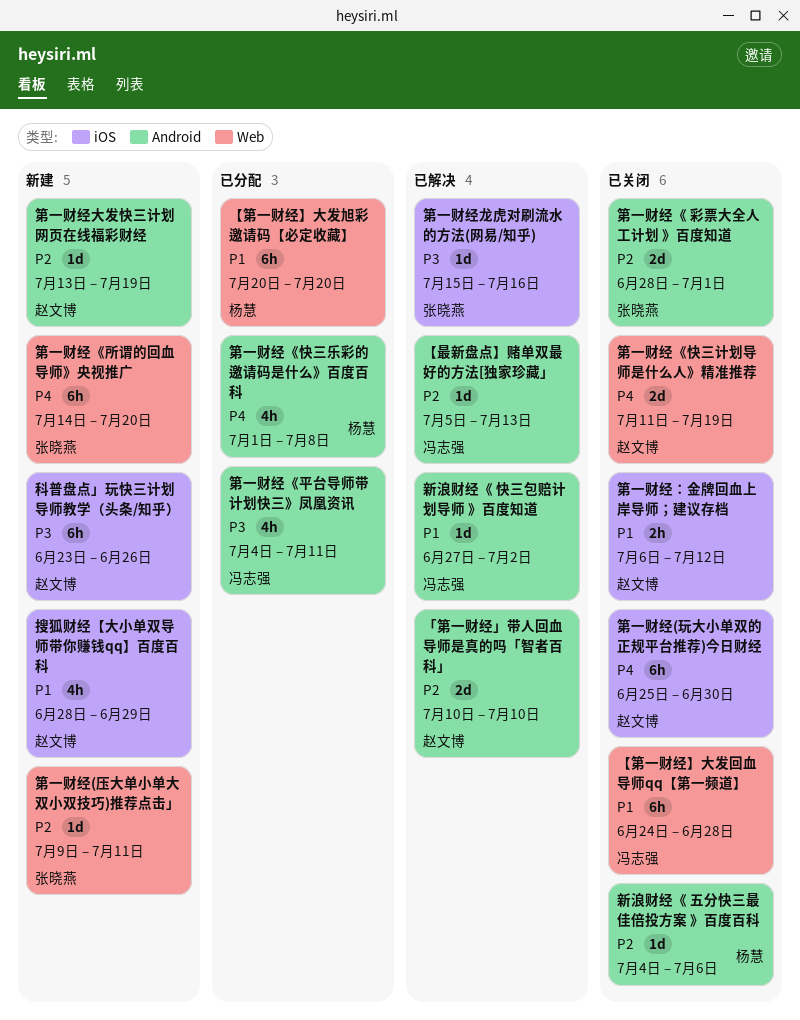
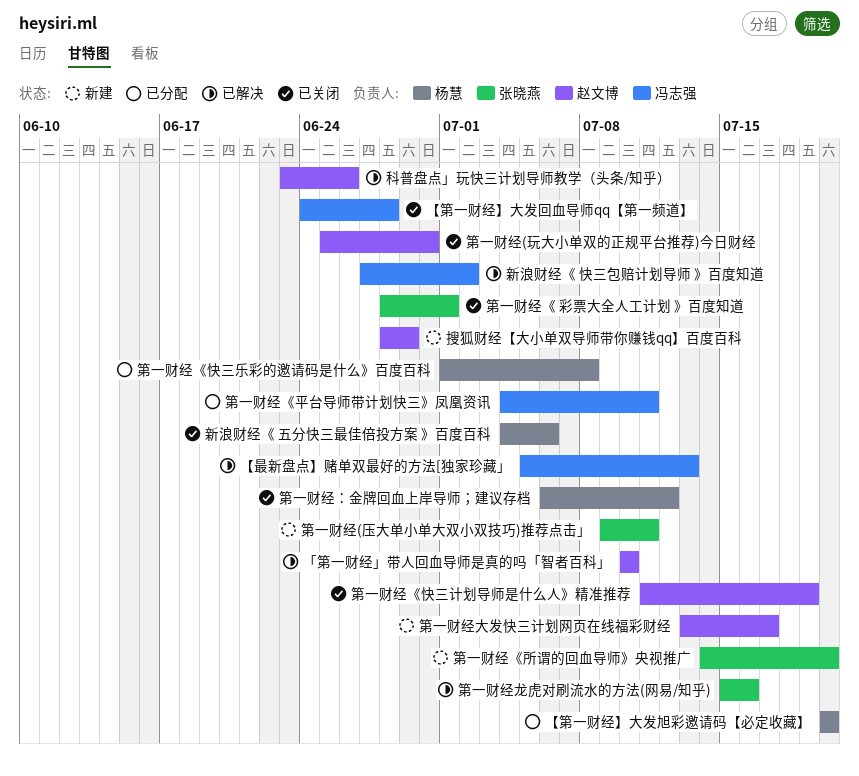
科普盘点」玩快三计划导师教学（头条/知乎）, status: 新建 -> 已解决
第一财经大发快三计划网页在线福彩财经, due: Jul 19 -> Jul 17
第一财经：金牌回血上岸导师；建议存档, owner: 赵文博 -> 杨慧

